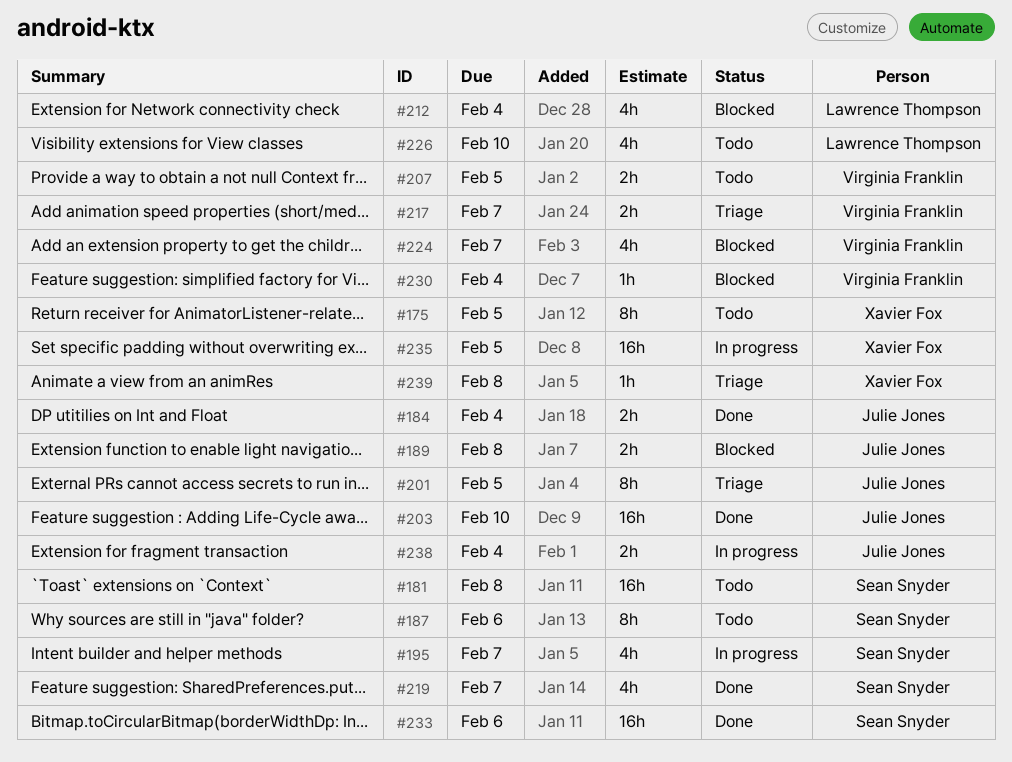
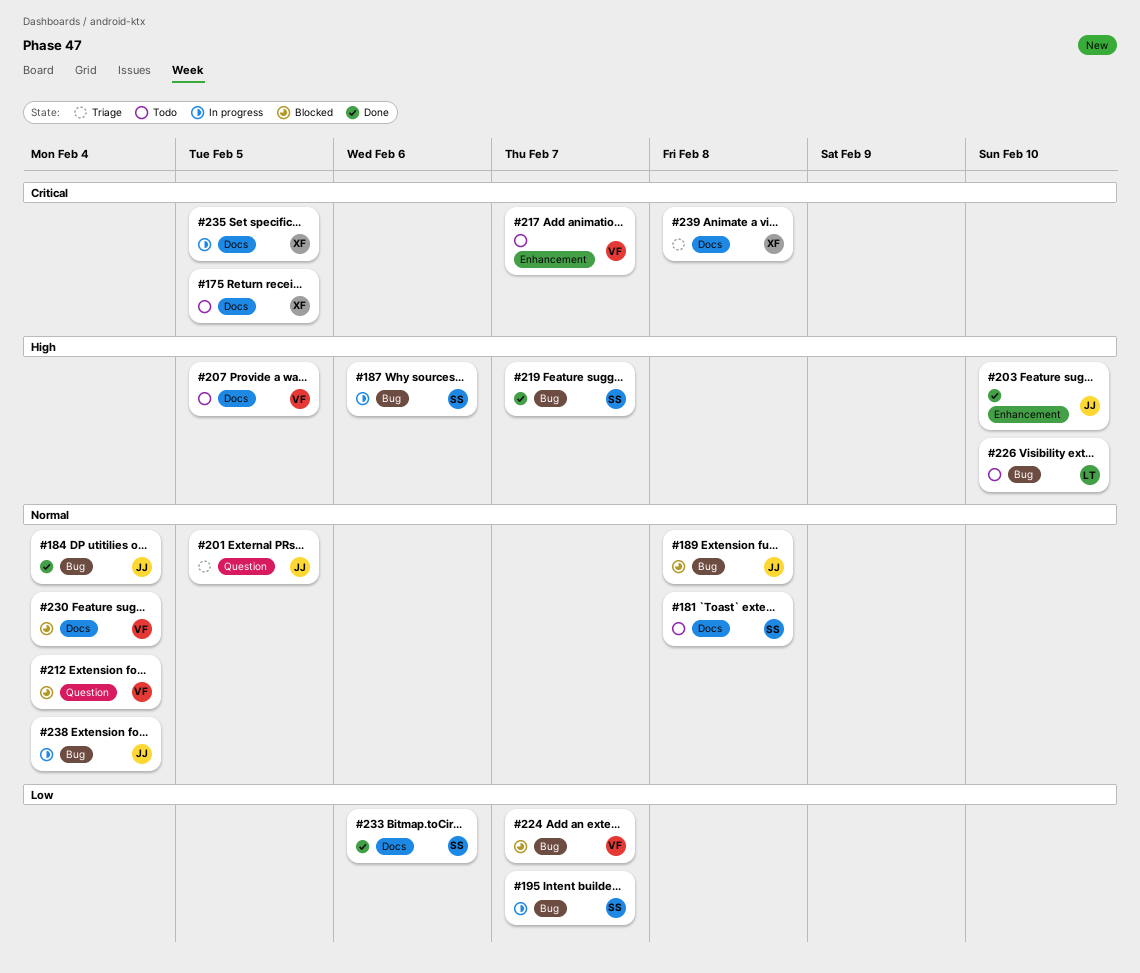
#187, status: Todo -> In progress
#212, owner: Lawrence Thompson -> Virginia Franklin
#217, status: Triage -> Todo

